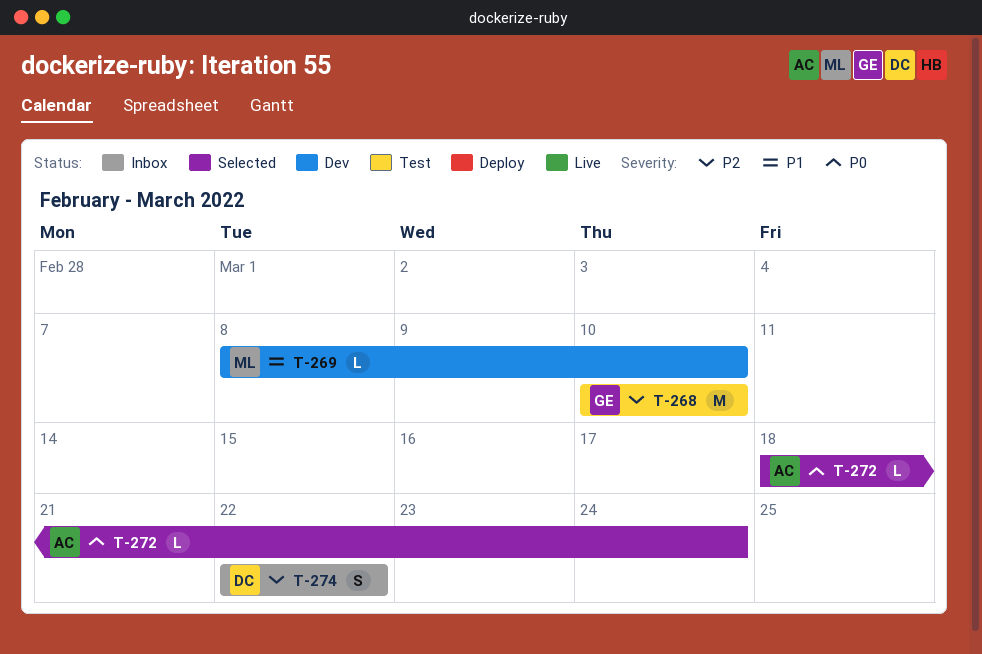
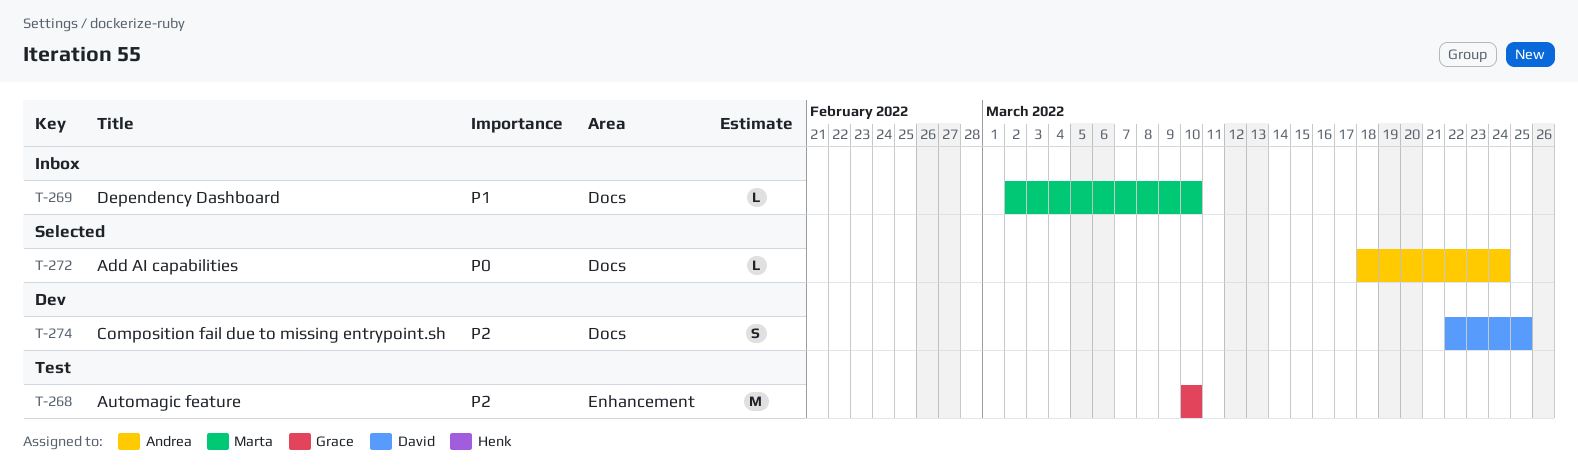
T-269, status: Dev -> Inbox
T-269, start: Mar 8 -> Mar 2
T-274, status: Inbox -> Dev
T-274, due: Mar 22 -> Mar 25

